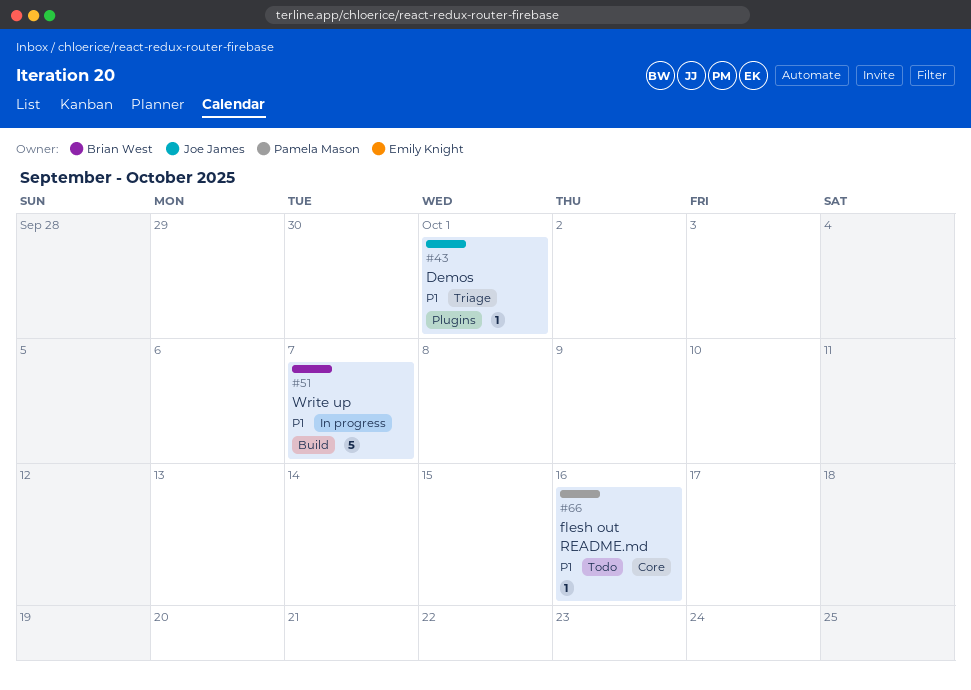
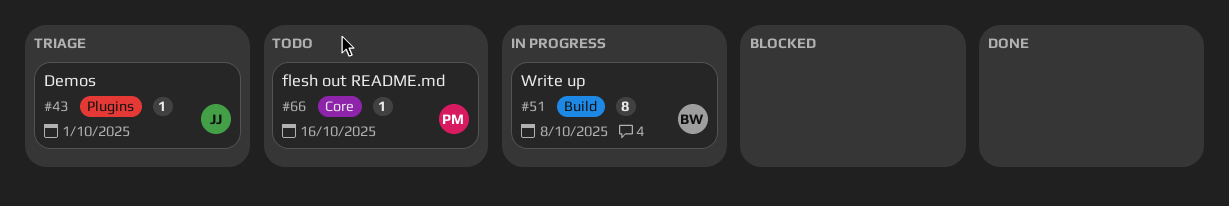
#51, estimate: 5 -> 8
#51, due: Oct 7 -> Oct 8

